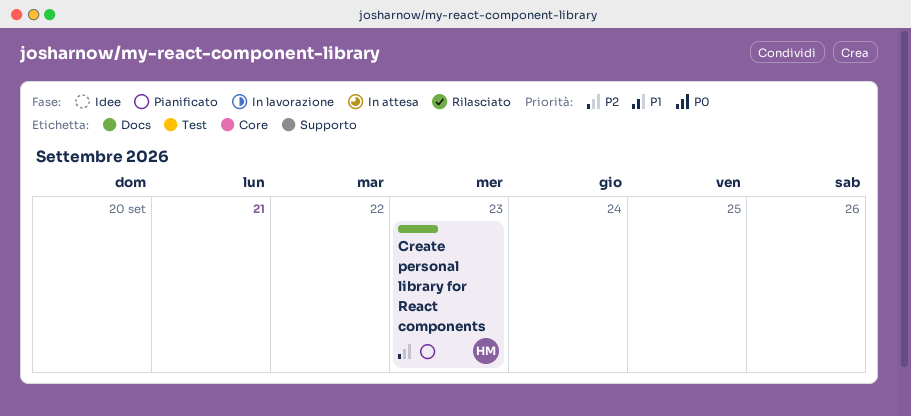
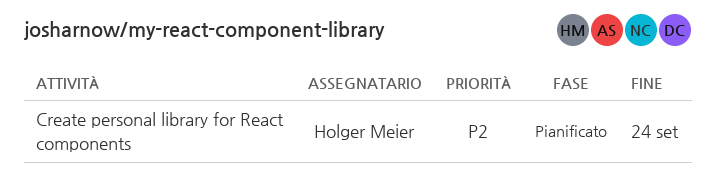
Create personal library for React components, due: Sep 23 -> Sep 24

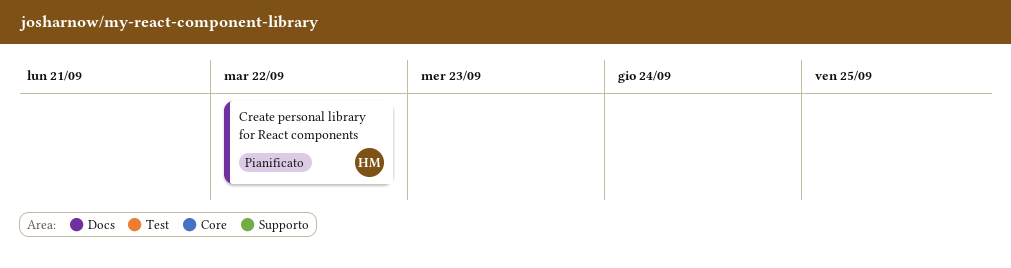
Create personal library for React components, due: Sep 24 -> Sep 22

